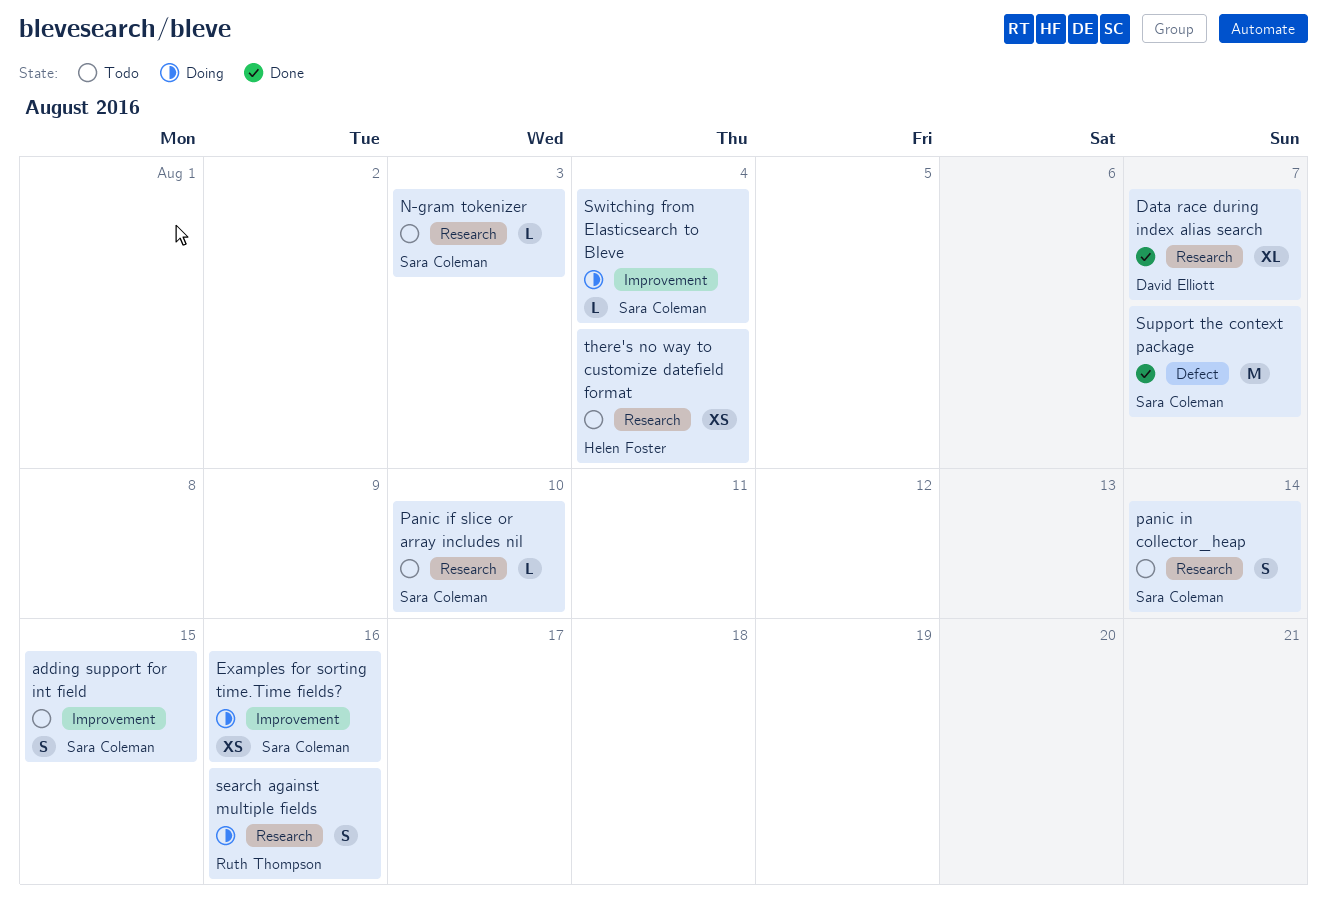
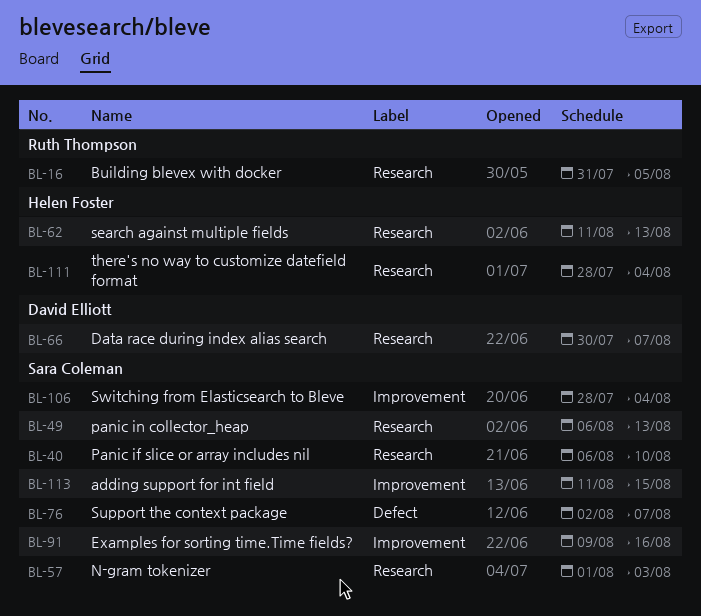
Building blevex with docker: none -> present
panic in collector_heap, due: Aug 14 -> Aug 13
search against multiple fields, owner: Ruth Thompson -> Helen Foster
search against multiple fields, due: Aug 16 -> Aug 13

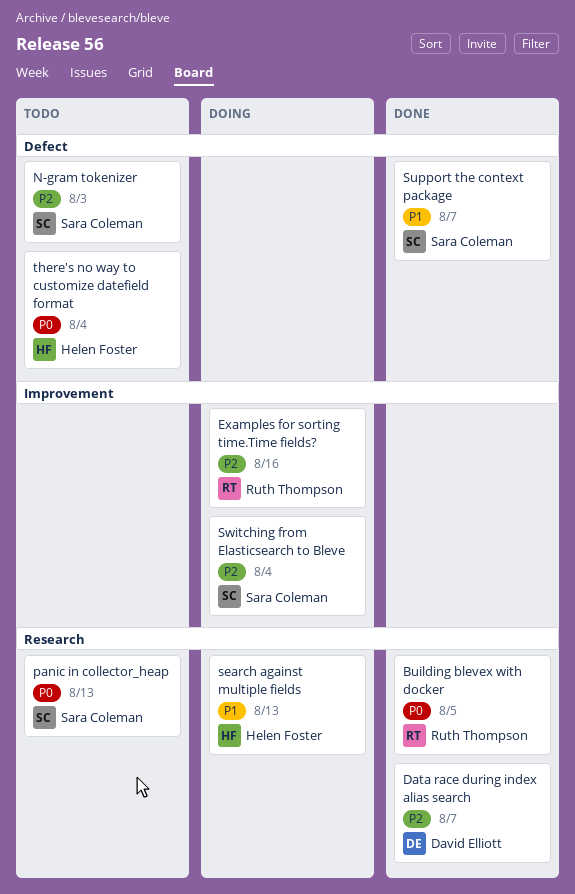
adding support for int field: present -> none
Examples for sorting time.Time fields?, owner: Sara Coleman -> Ruth Thompson
N-gram tokenizer, label: Research -> Defect
Panic if slice or array includes nil: present -> none
there's no way to customize datefield format, label: Research -> Defect

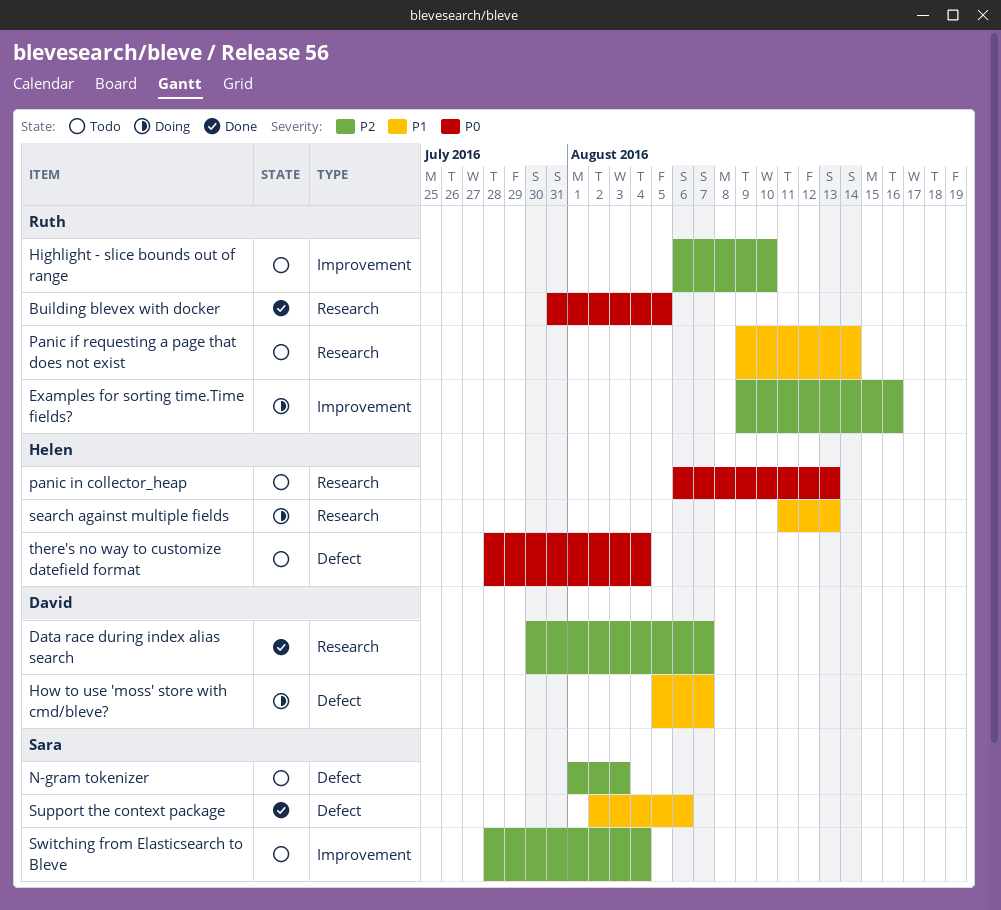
Highlight - slice bounds out of range: none -> present
How to use 'moss' store with cmd/bleve?: none -> present
Panic if requesting a page that does not exist: none -> present
panic in collector_heap, owner: Sara Coleman -> Helen Foster
Support the context package, due: Aug 7 -> Aug 6
Switching from Elasticsearch to Bleve, status: Doing -> Todo

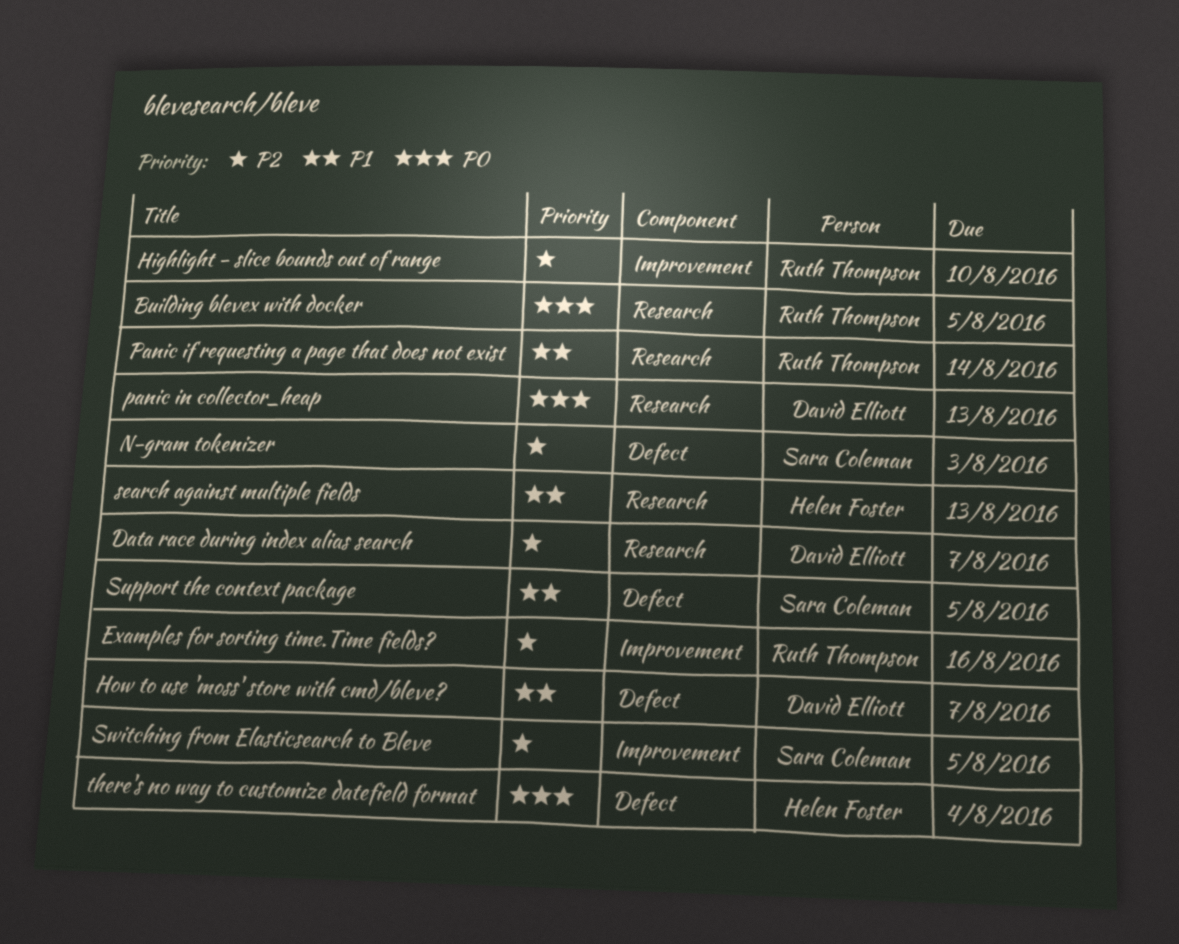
panic in collector_heap, owner: Helen Foster -> David Elliott
Support the context package, due: Aug 6 -> Aug 5
Switching from Elasticsearch to Bleve, due: Aug 4 -> Aug 5

